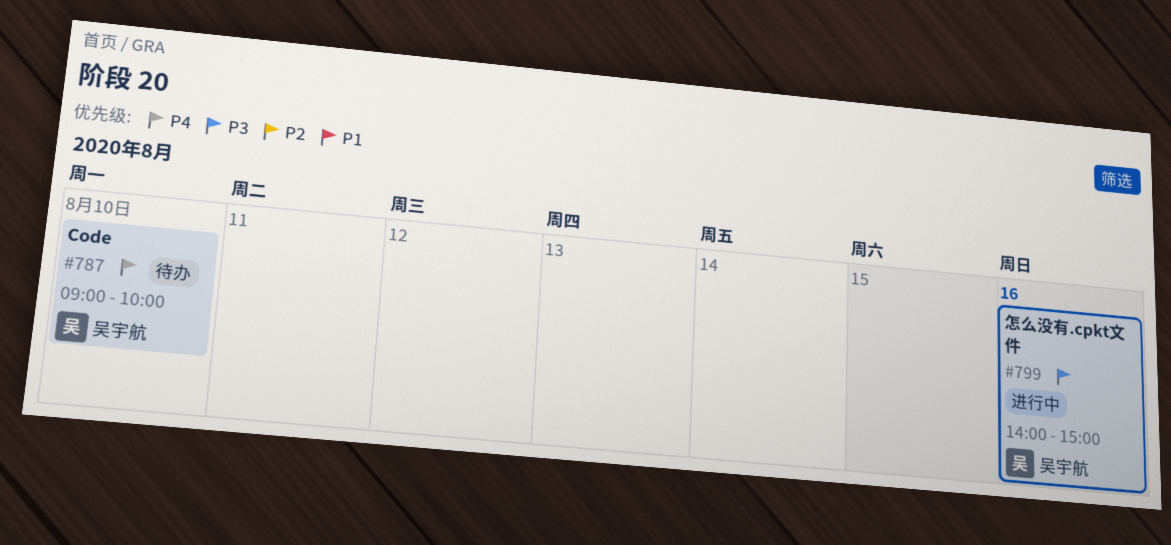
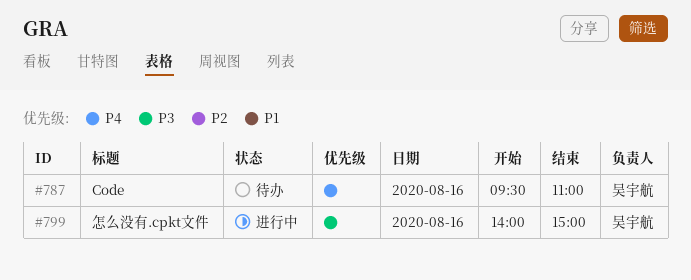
#787, day: Aug 10 -> Aug 16
#787, begins: 09:00 -> 09:30
#787, ends: 10:00 -> 11:00

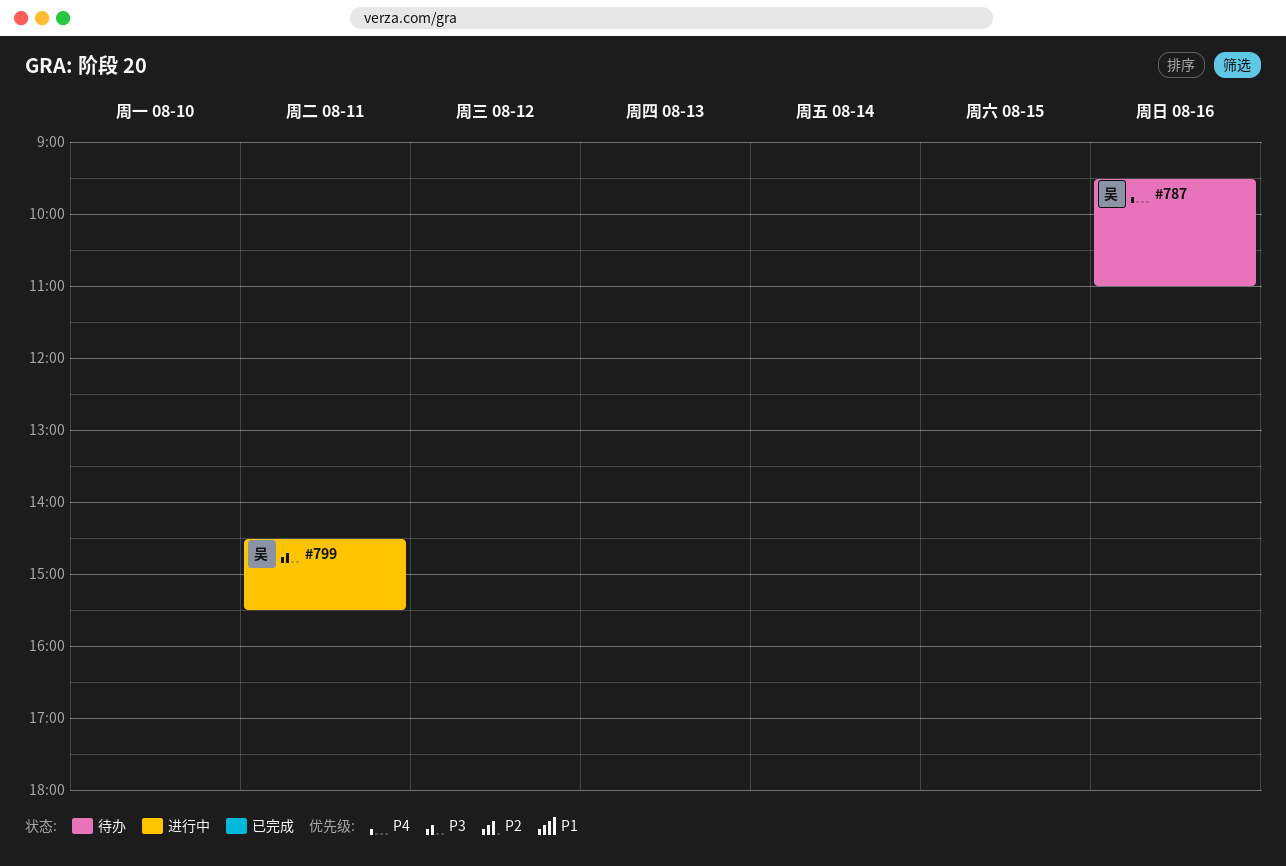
#799, day: Aug 16 -> Aug 11
#799, begins: 14:00 -> 14:30
#799, ends: 15:00 -> 15:30

